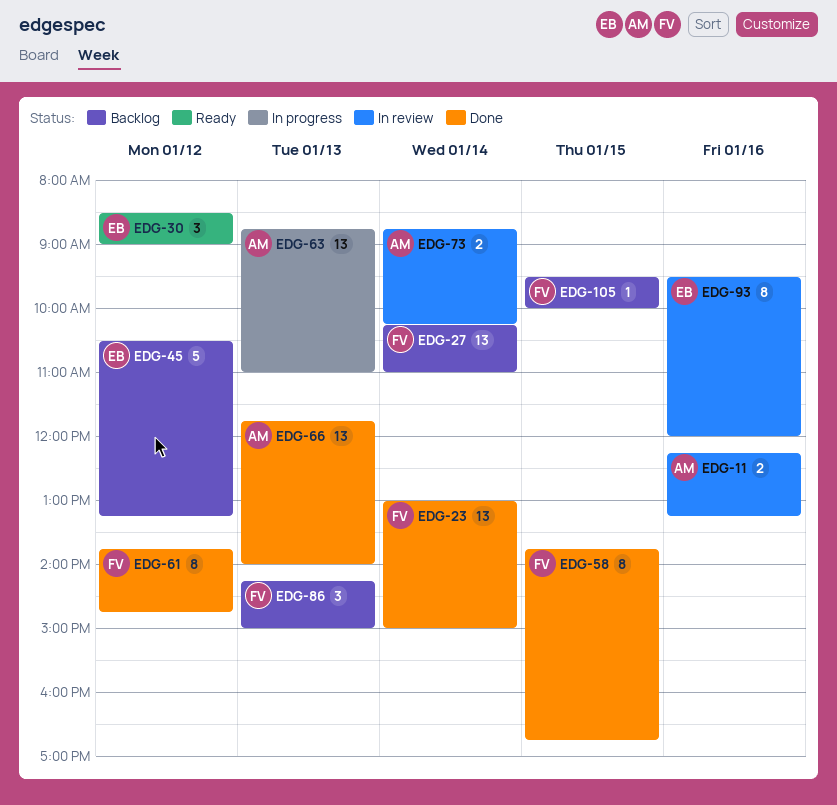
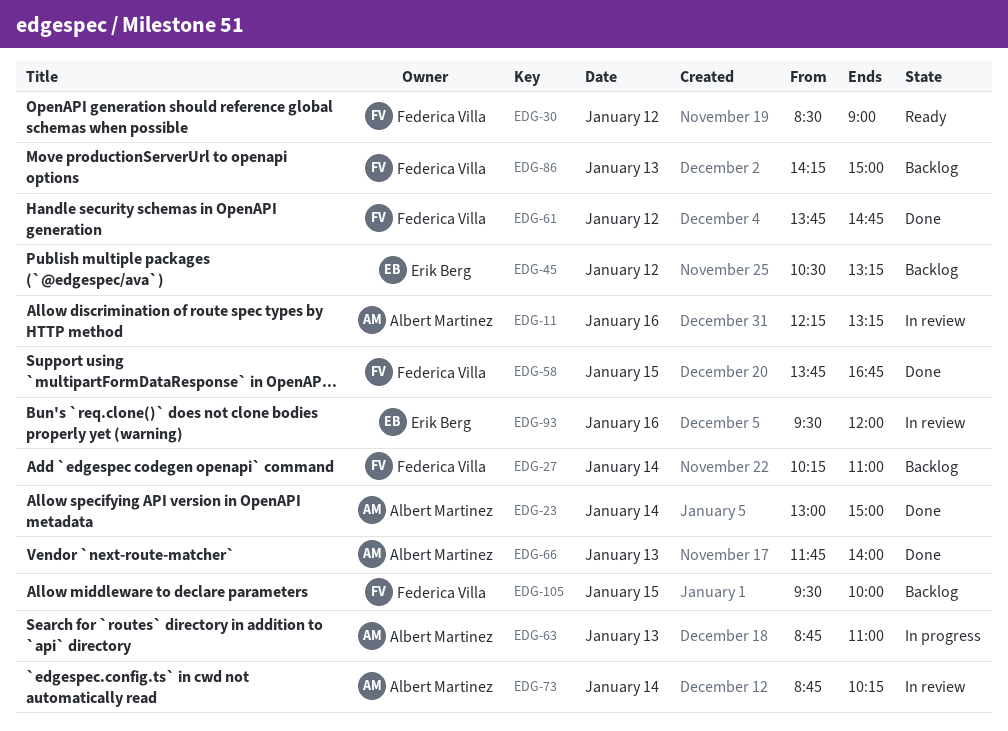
EDG-23, owner: Federica Villa -> Albert Martinez
EDG-30, owner: Erik Berg -> Federica Villa

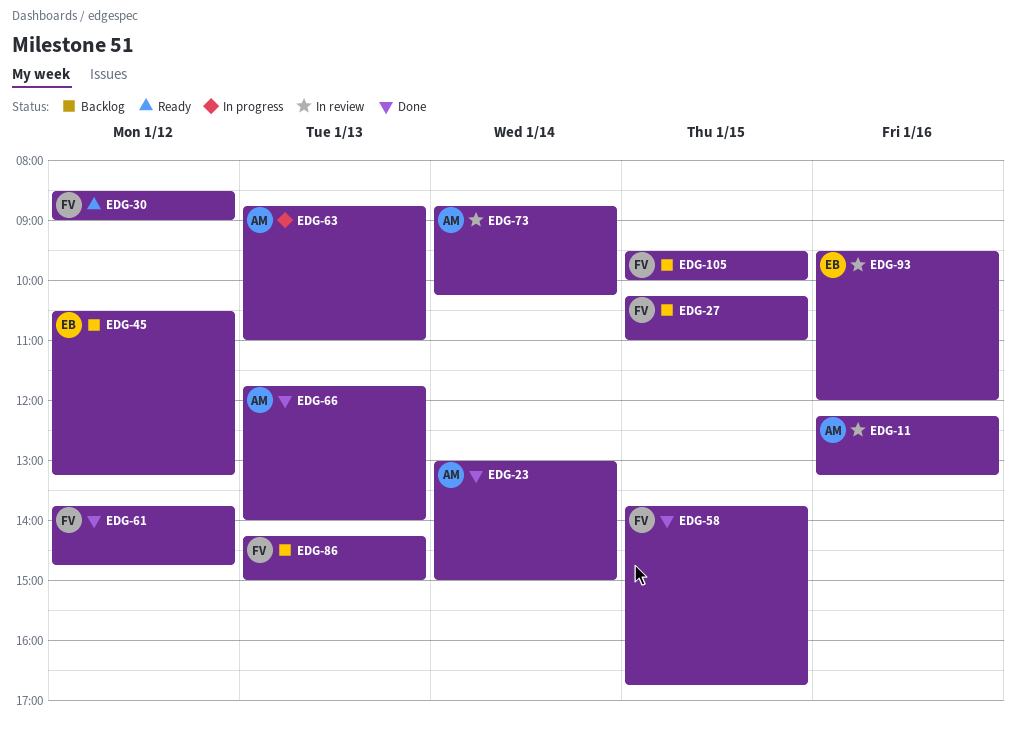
EDG-27, day: Jan 14 -> Jan 15

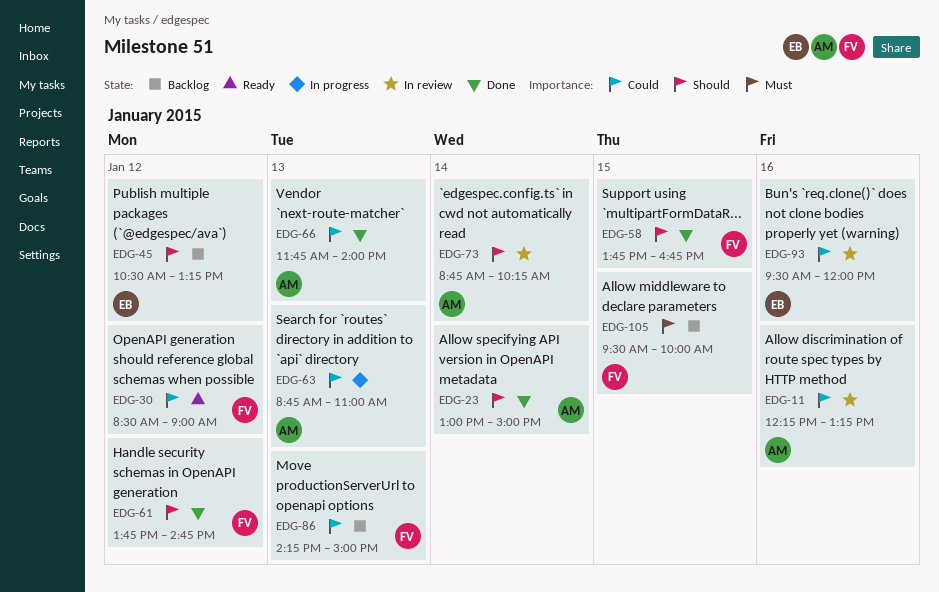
EDG-27: present -> none

